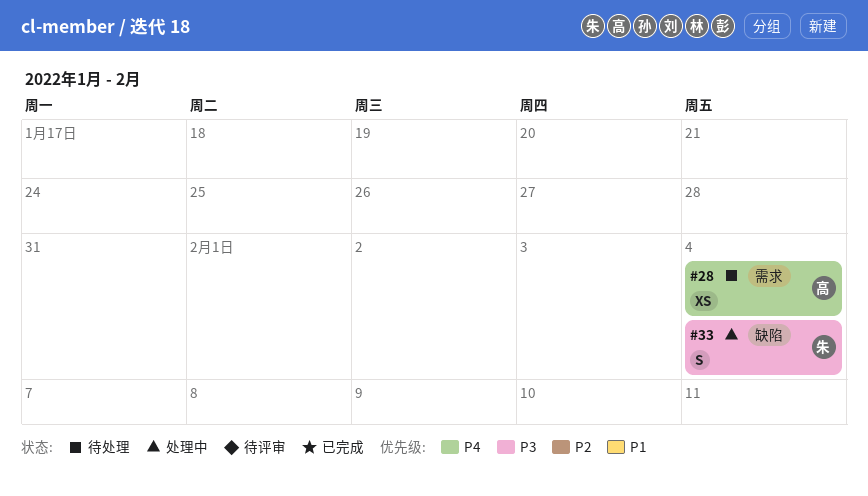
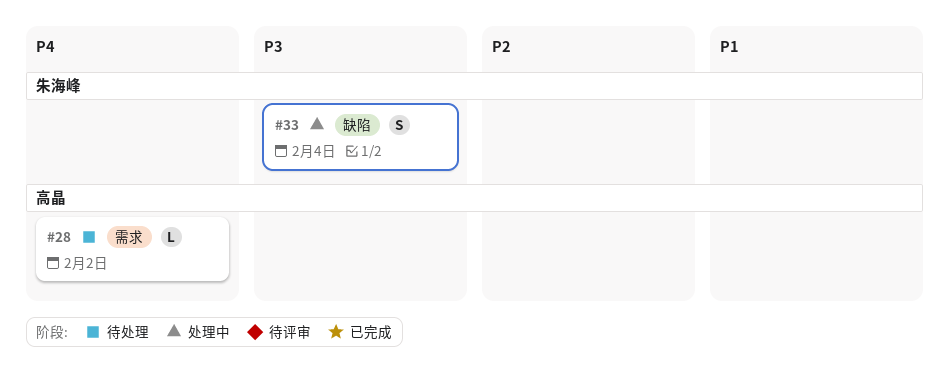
#28, estimate: XS -> L
#28, due: Feb 4 -> Feb 2

